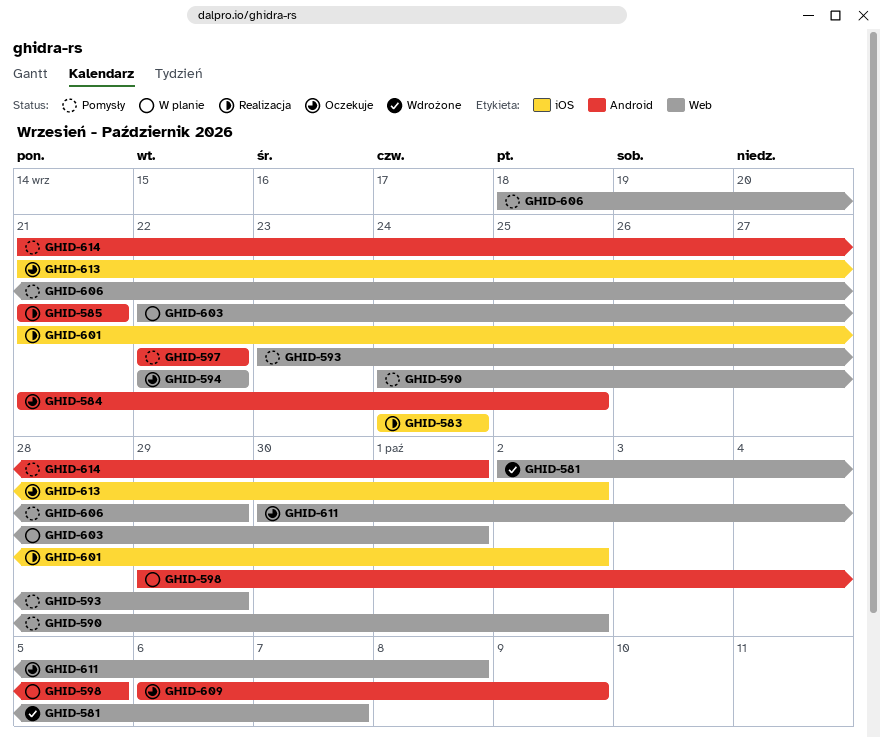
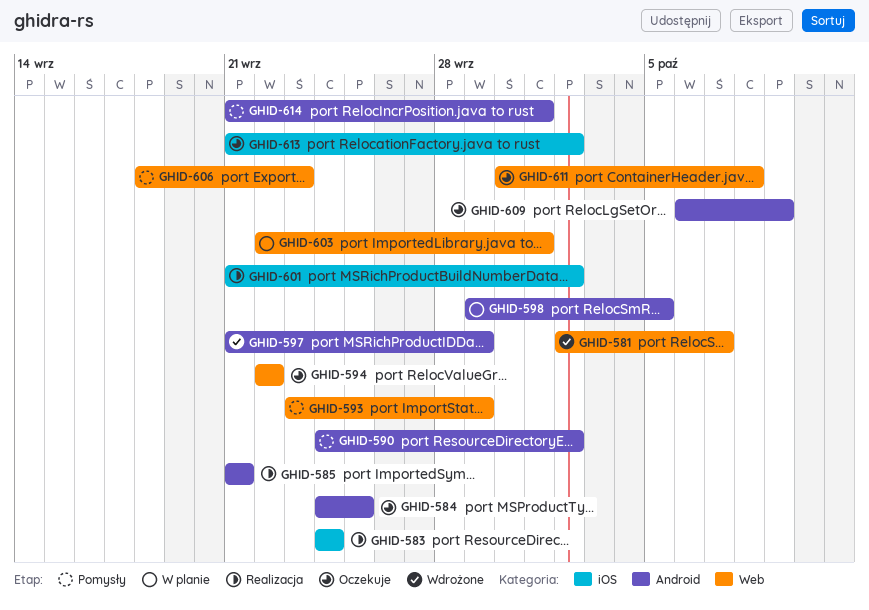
GHID-584, start: Sep 21 -> Sep 24
GHID-590, label: Web -> Android
GHID-597, status: Pomysły -> Wdrożone
GHID-597, start: Sep 22 -> Sep 21
GHID-597, due: Sep 22 -> Sep 29
GHID-606, due: Sep 29 -> Sep 23

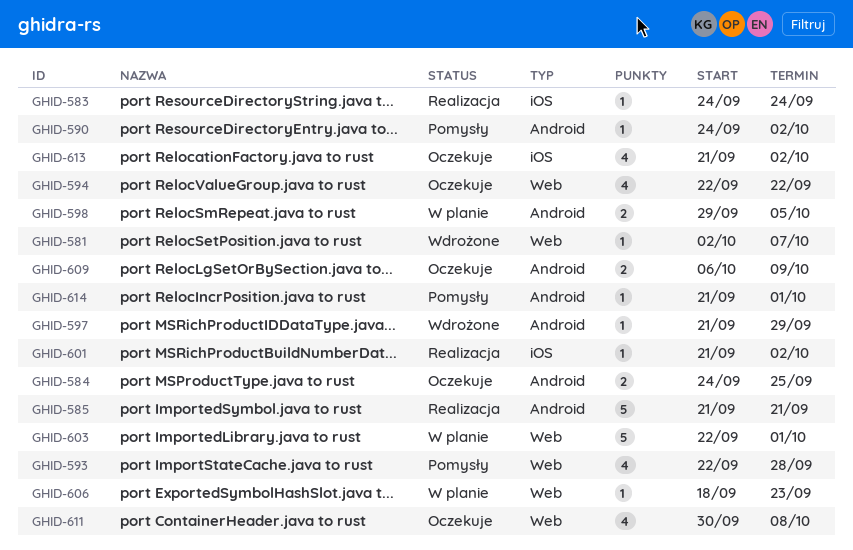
GHID-593, start: Sep 23 -> Sep 22
GHID-593, due: Sep 29 -> Sep 28
GHID-606, status: Pomysły -> W planie

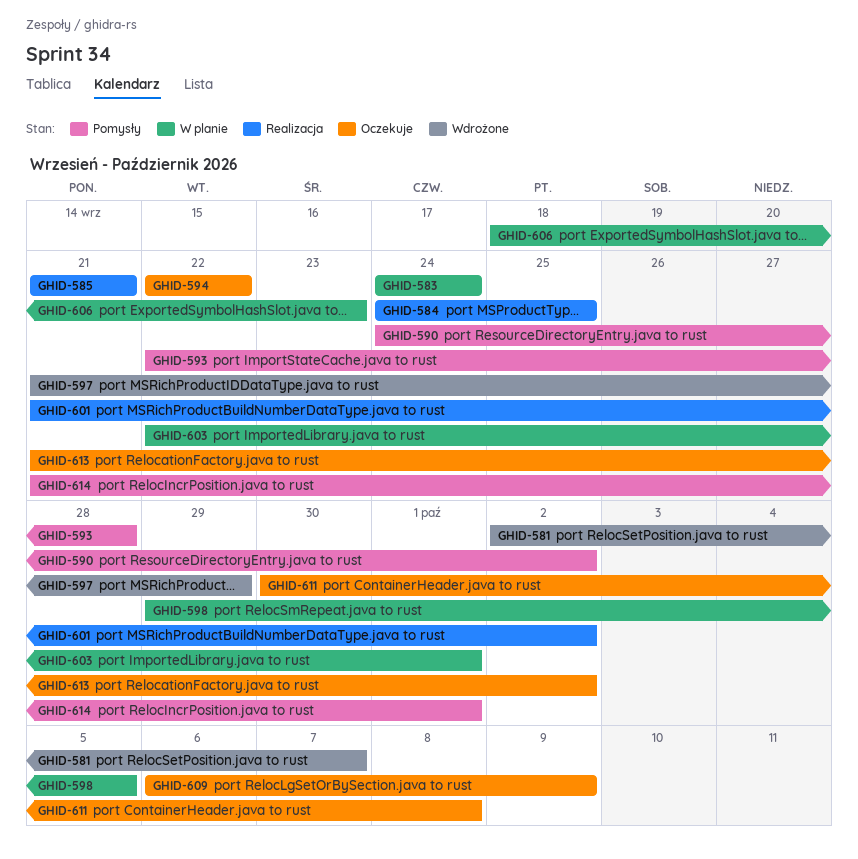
GHID-583, status: Realizacja -> W planie
GHID-584, status: Oczekuje -> Realizacja

